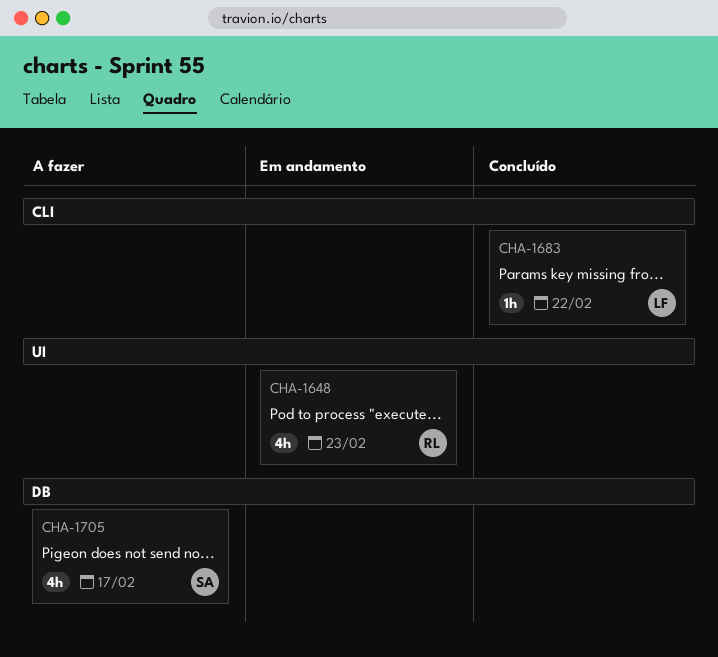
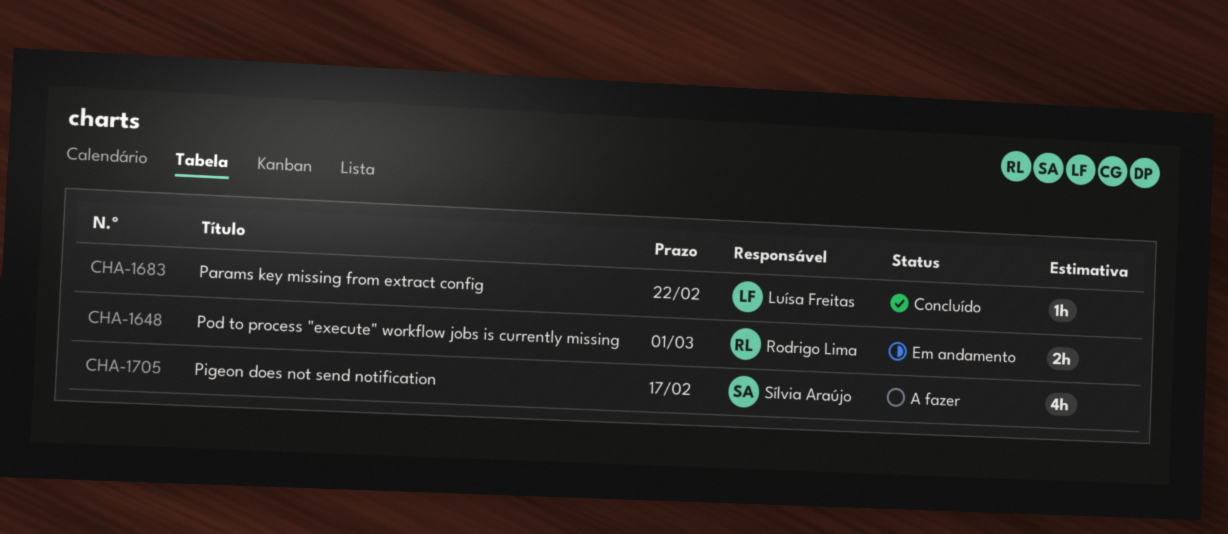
CHA-1648, estimate: 4h -> 2h
CHA-1648, due: Feb 23 -> Mar 1

